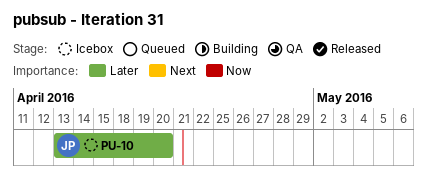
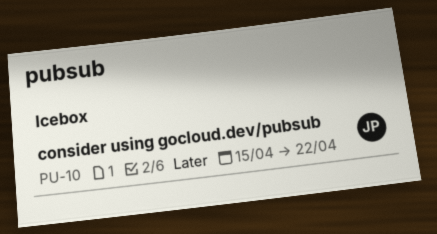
PU-10, start: Apr 13 -> Apr 15
PU-10, due: Apr 20 -> Apr 22

